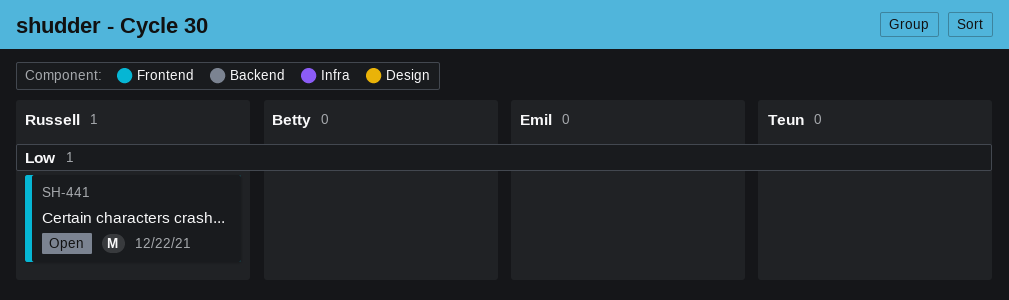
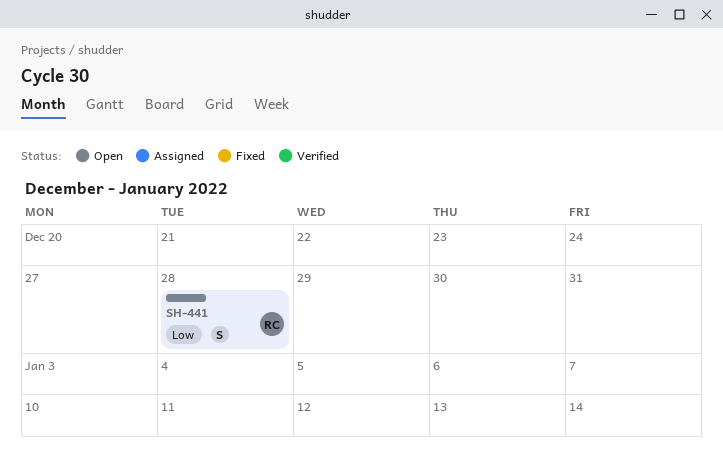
SH-441, estimate: M -> S
SH-441, due: Dec 22 -> Dec 28

